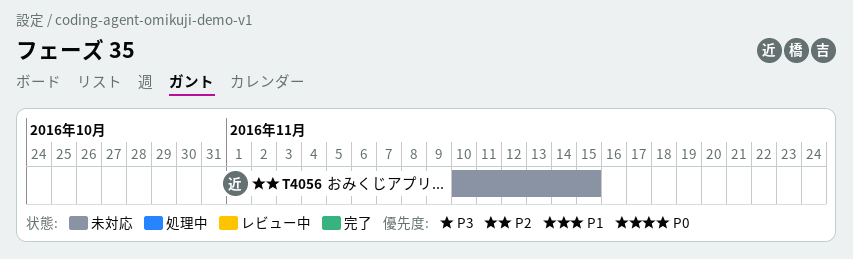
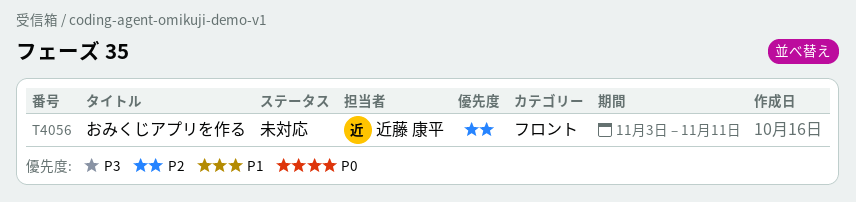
T4056, start: Nov 10 -> Nov 3
T4056, due: Nov 15 -> Nov 11

